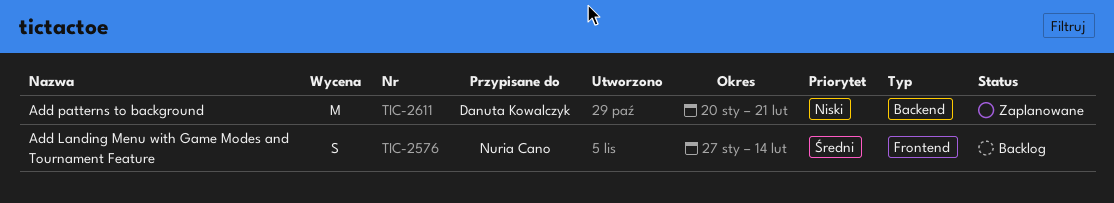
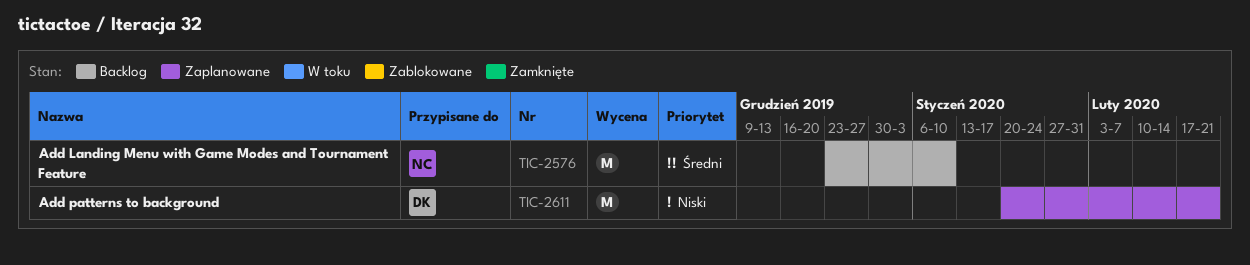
TIC-2576, estimate: S -> M
TIC-2576, start: Jan 27 -> Dec 23
TIC-2576, due: Feb 14 -> Jan 10

